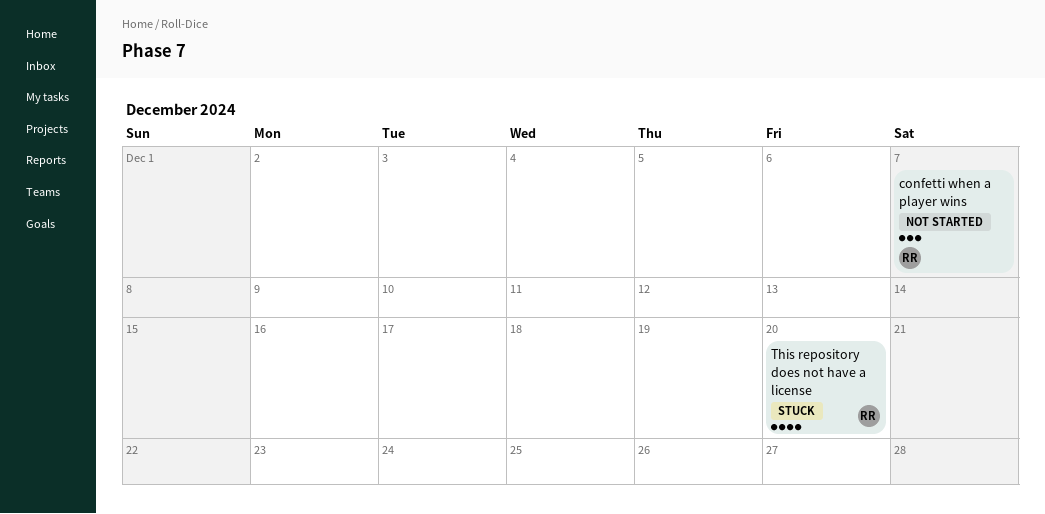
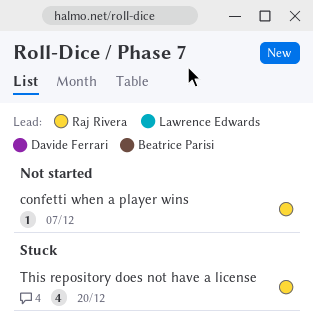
confetti when a player wins, estimate: 3 -> 1

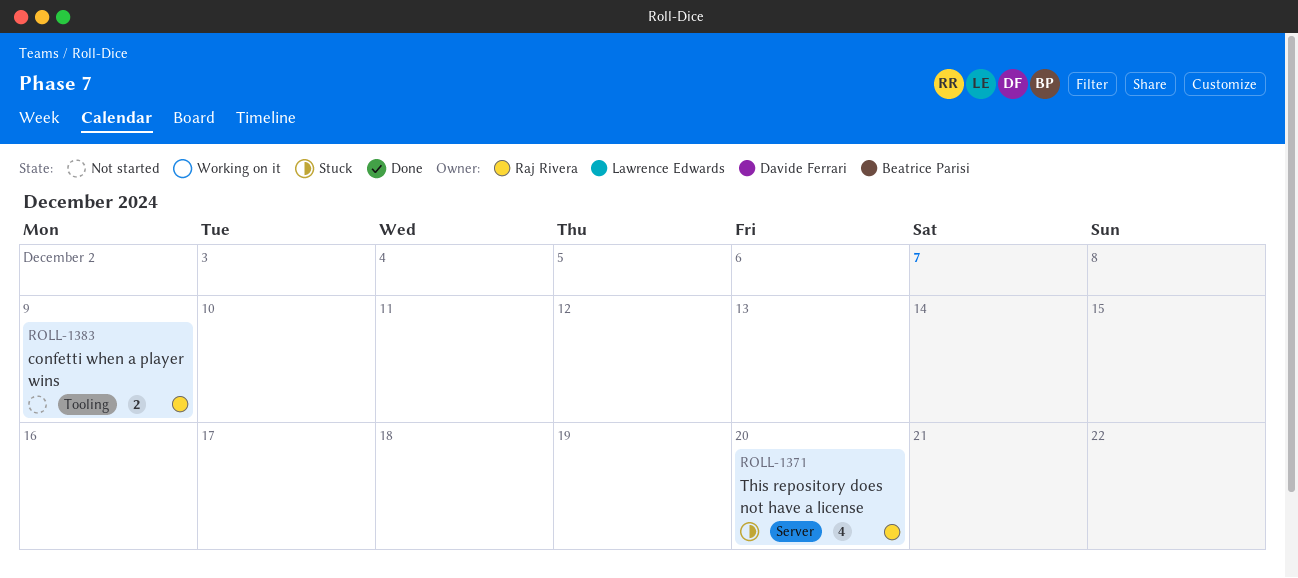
confetti when a player wins, estimate: 1 -> 2
confetti when a player wins, due: Dec 7 -> Dec 9

